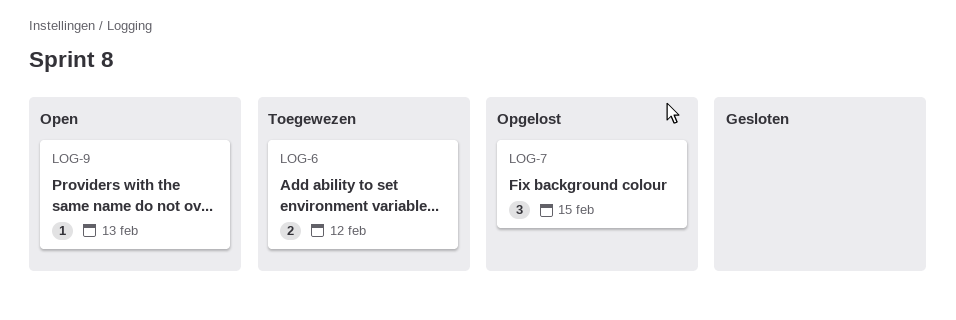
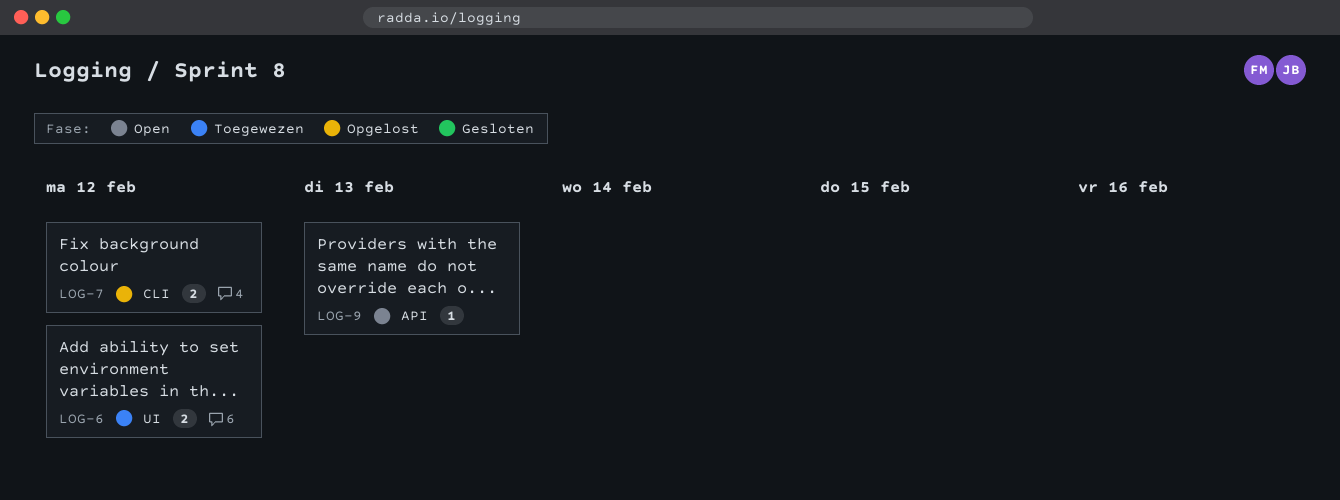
LOG-7, estimate: 3 -> 2
LOG-7, due: Feb 15 -> Feb 12

